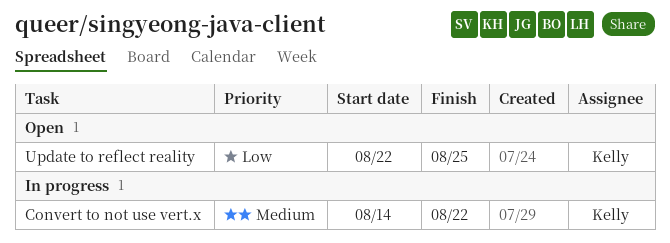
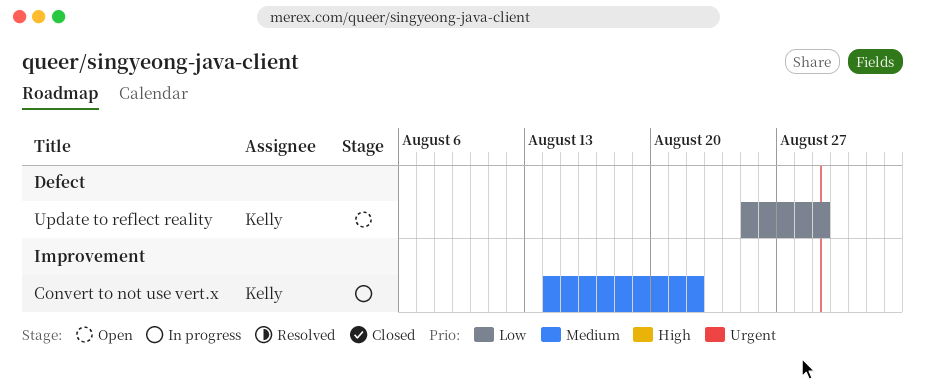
Update to reflect reality, start: Aug 22 -> Aug 25
Update to reflect reality, due: Aug 25 -> Aug 29

